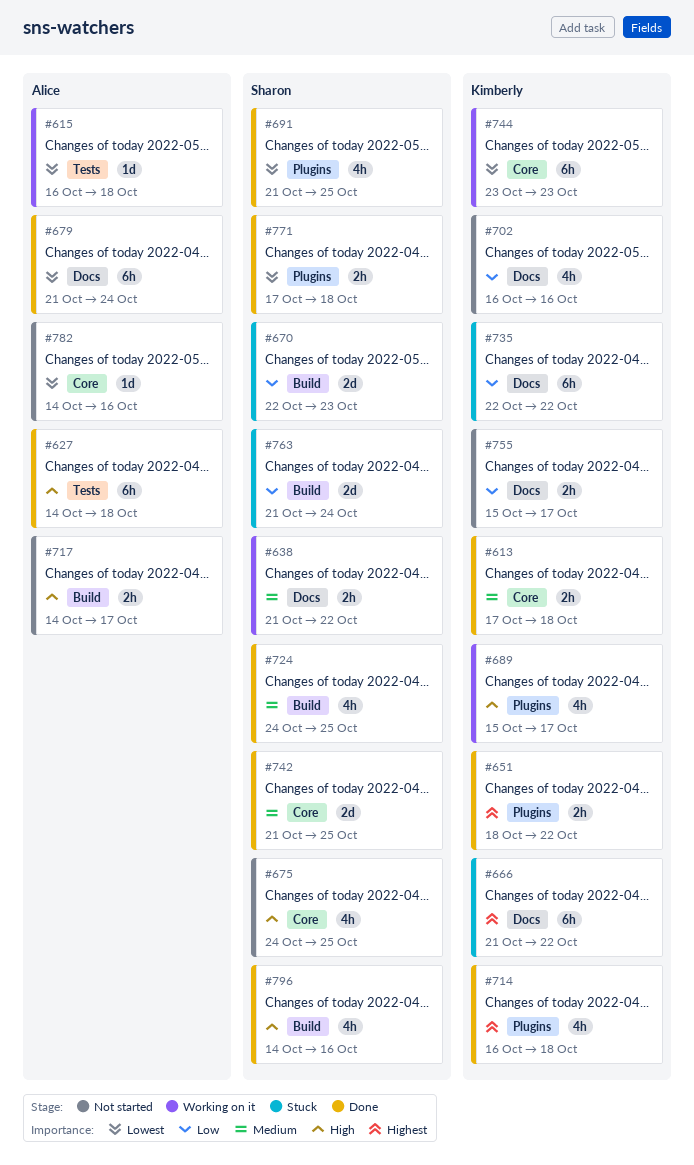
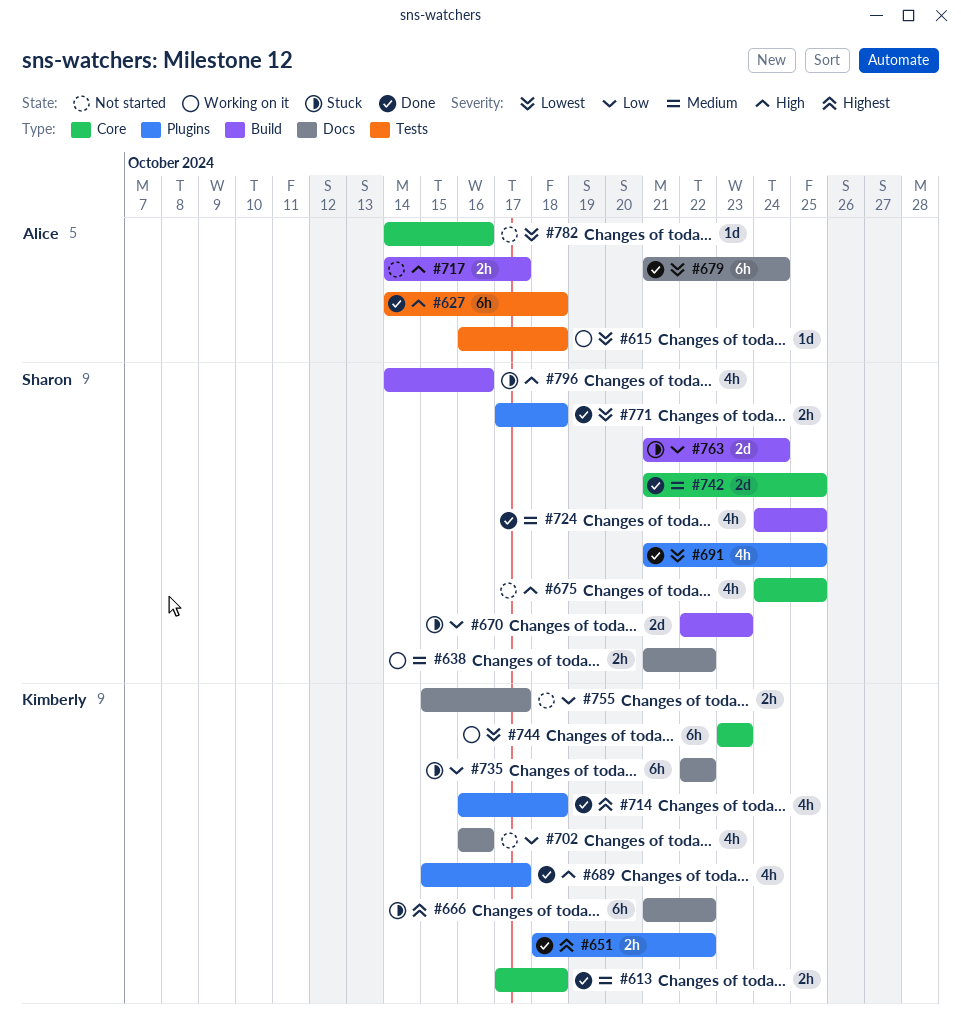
#689, status: Working on it -> Done
#796, status: Done -> Stuck

